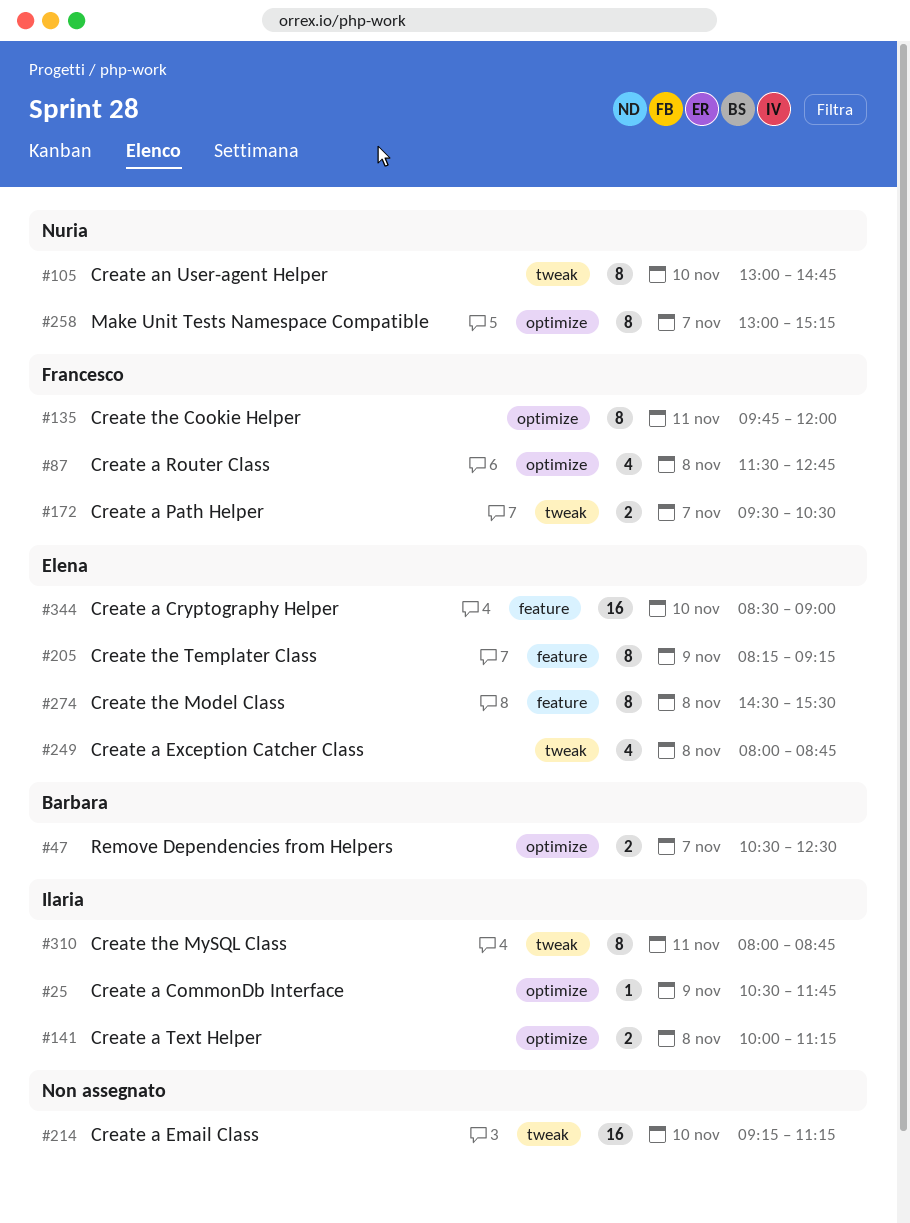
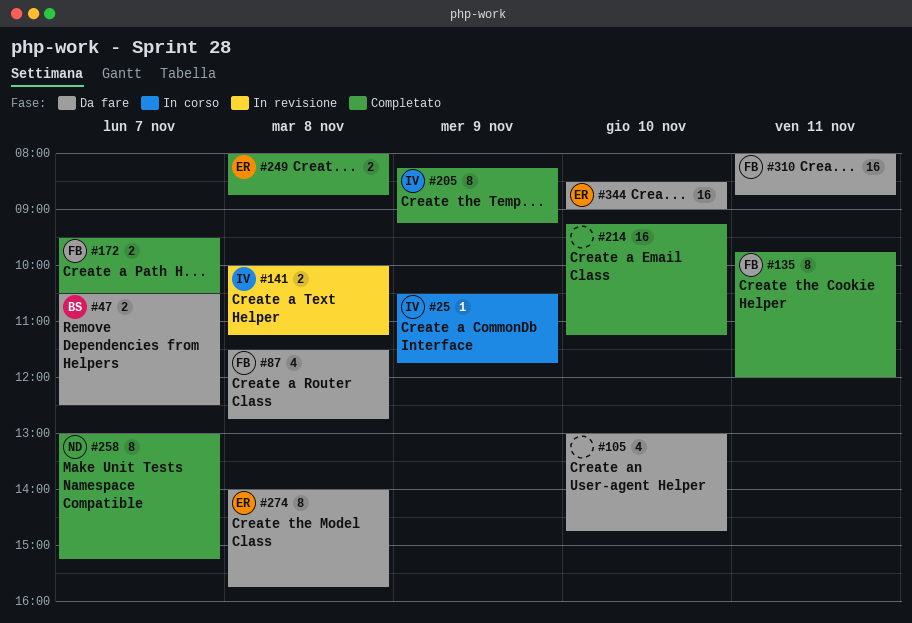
#105, owner: Nuria -> none
#105, estimate: 8 -> 4
#205, owner: Elena -> Ilaria
#249, estimate: 4 -> 2
#274, begins: 14:30 -> 14:00
#274, ends: 15:30 -> 15:45
#310, owner: Ilaria -> Francesco
#310, estimate: 8 -> 16

